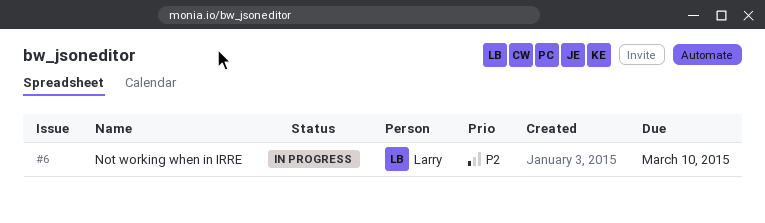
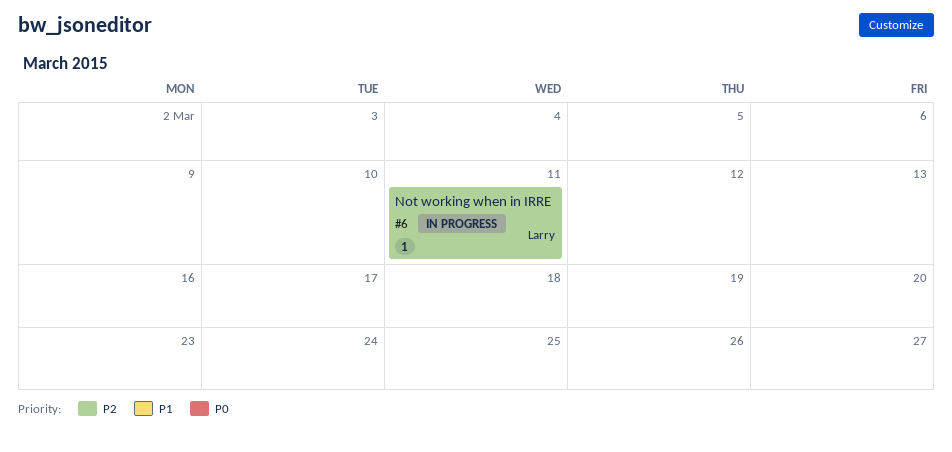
#6, due: Mar 10 -> Mar 11

